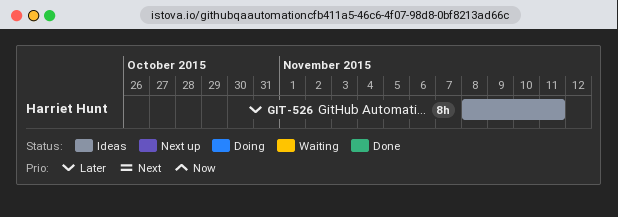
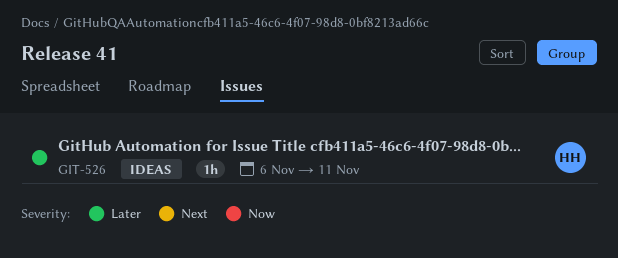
GIT-526, estimate: 8h -> 1h
GIT-526, start: Nov 8 -> Nov 6

